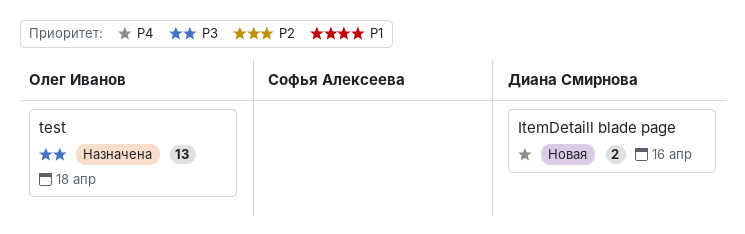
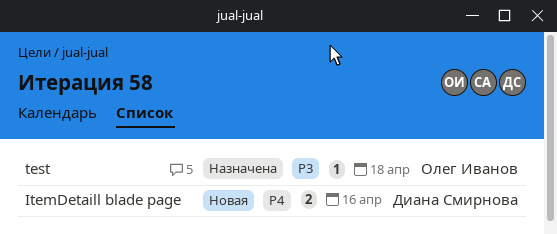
test, estimate: 13 -> 1

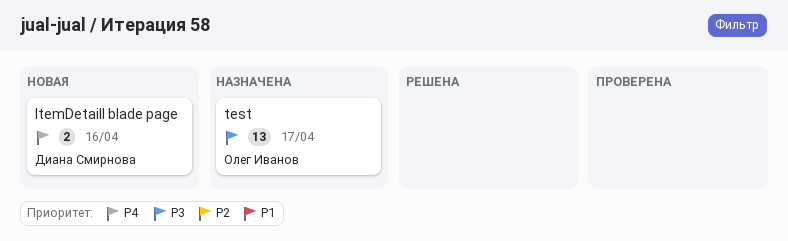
test, estimate: 1 -> 13
test, day: Apr 18 -> Apr 17

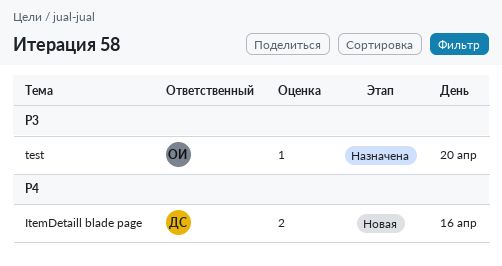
test, estimate: 13 -> 1
test, day: Apr 17 -> Apr 20

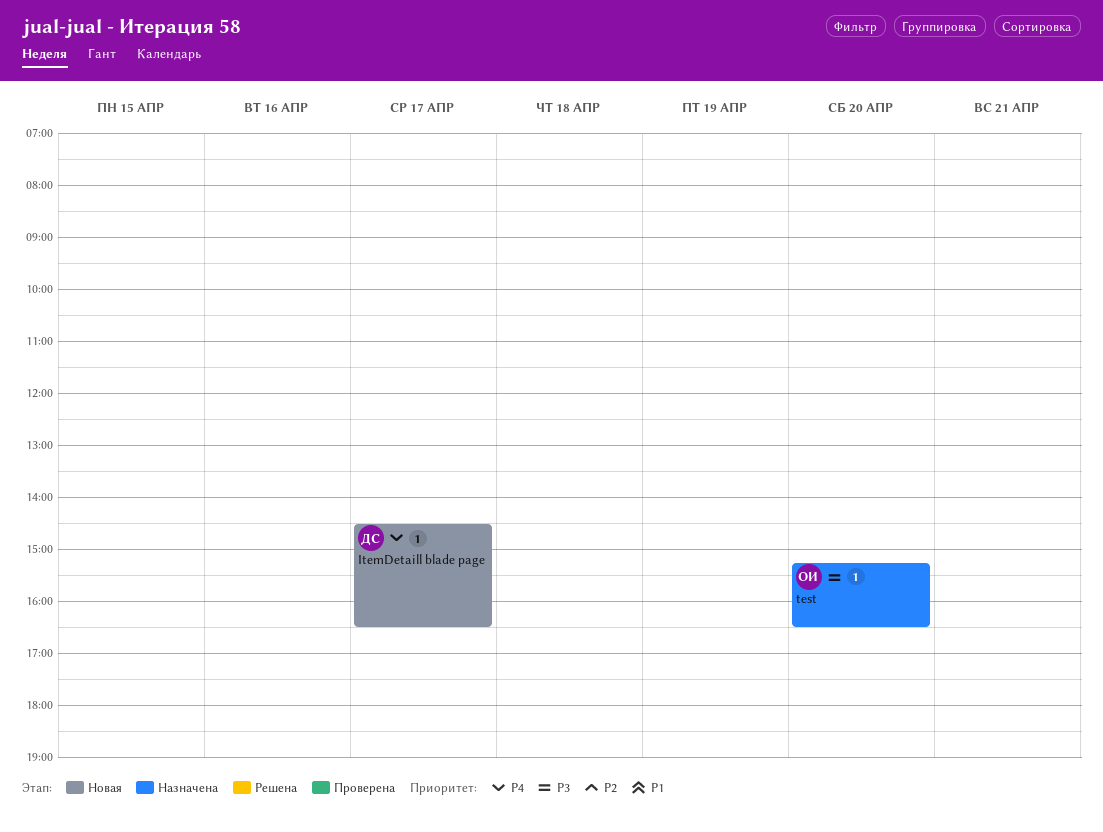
ItemDetaill blade page, estimate: 2 -> 1
ItemDetaill blade page, day: Apr 16 -> Apr 17

